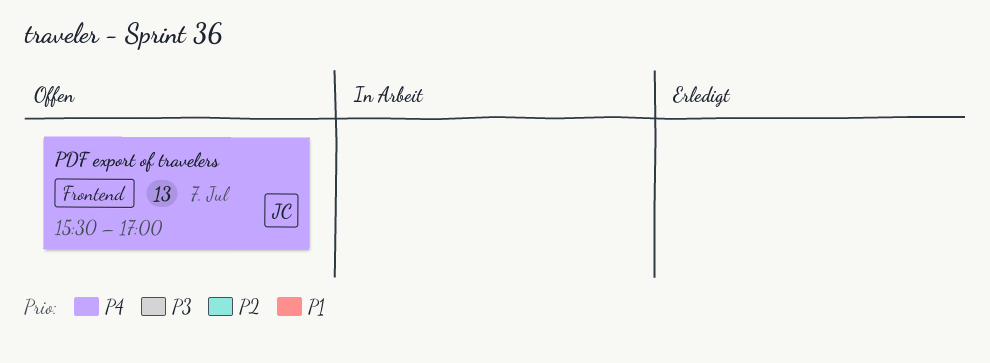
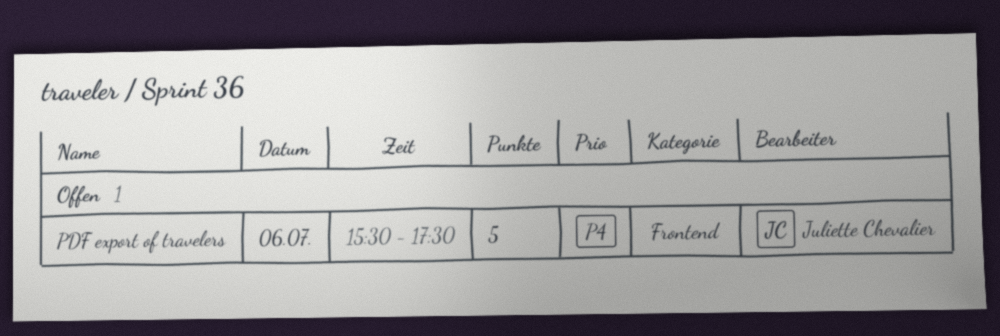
PDF export of travelers, estimate: 13 -> 5
PDF export of travelers, day: Jul 7 -> Jul 6
PDF export of travelers, ends: 17:00 -> 17:30

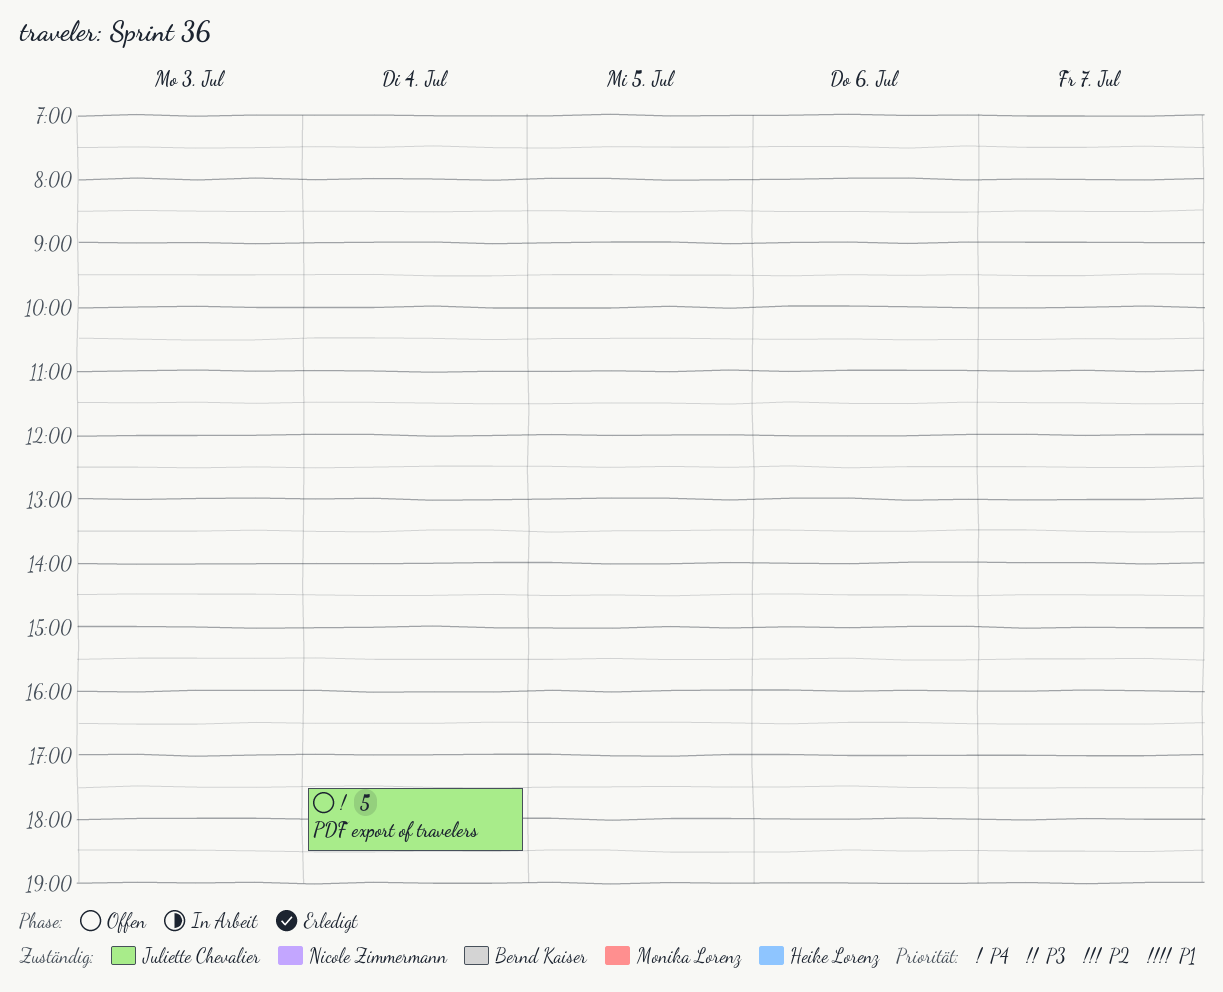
PDF export of travelers, day: Jul 6 -> Jul 4
PDF export of travelers, begins: 15:30 -> 17:30
PDF export of travelers, ends: 17:30 -> 18:30

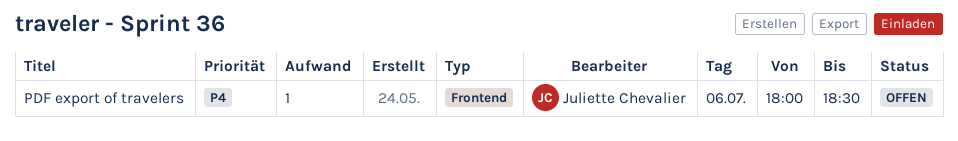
PDF export of travelers, estimate: 5 -> 1
PDF export of travelers, day: Jul 4 -> Jul 6
PDF export of travelers, begins: 17:30 -> 18:00

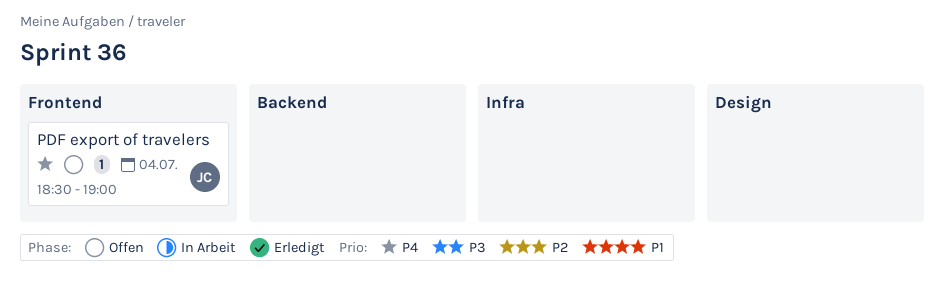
PDF export of travelers, day: Jul 6 -> Jul 4
PDF export of travelers, begins: 18:00 -> 18:30
PDF export of travelers, ends: 18:30 -> 19:00

